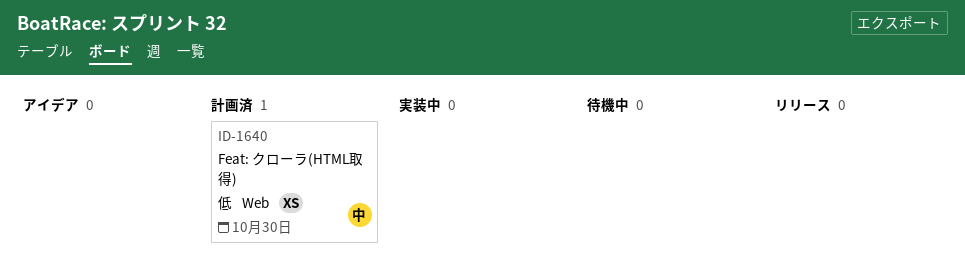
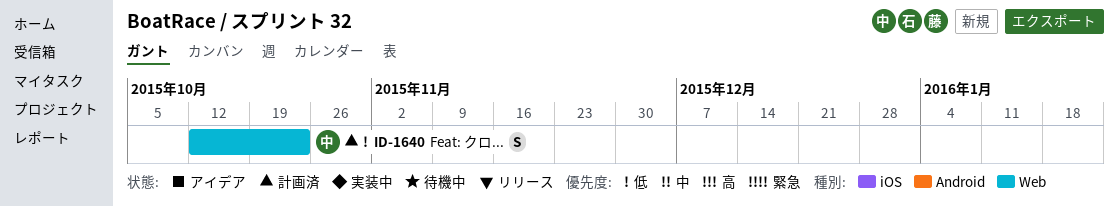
ID-1640, estimate: XS -> S
ID-1640, due: Oct 30 -> Oct 23

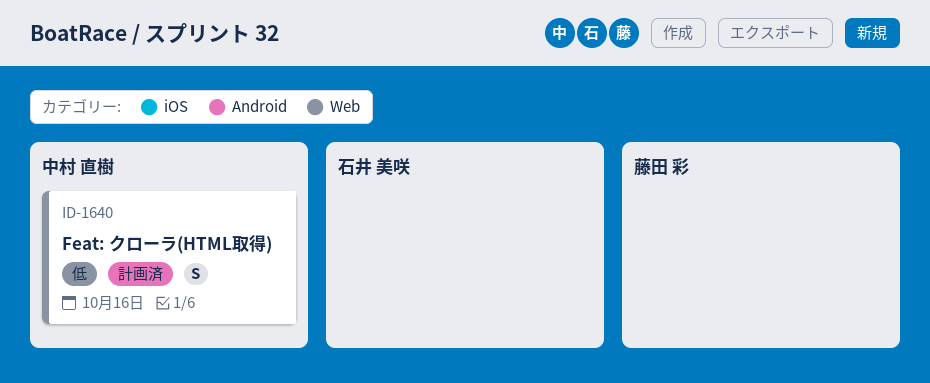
ID-1640, due: Oct 23 -> Oct 16

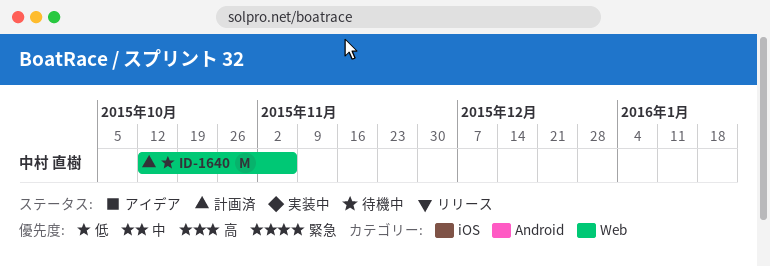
ID-1640, estimate: S -> M
ID-1640, due: Oct 16 -> Nov 6

